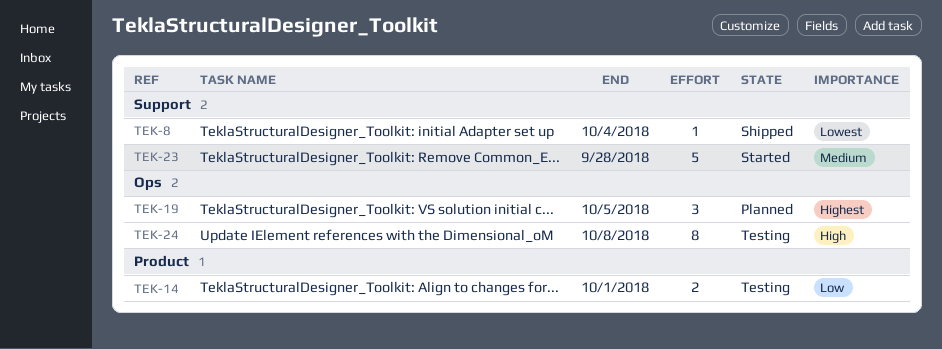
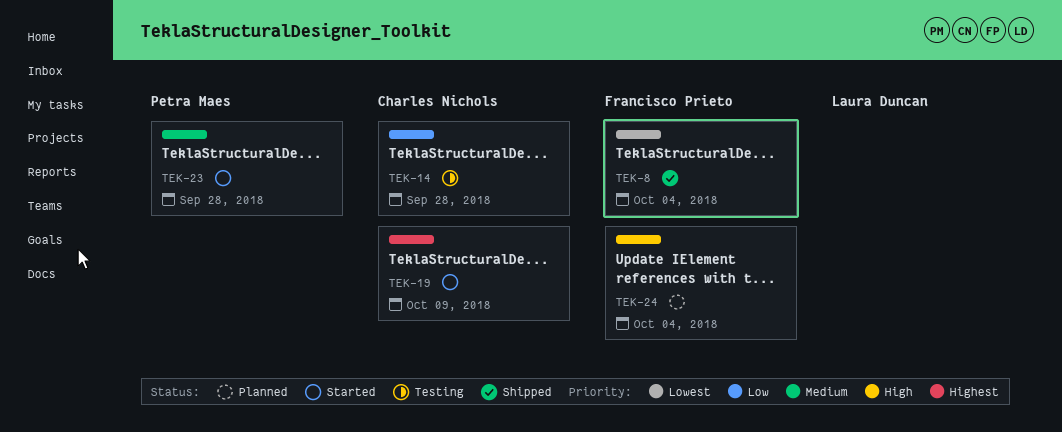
TEK-14, due: Oct 1 -> Sep 28
TEK-19, status: Planned -> Started
TEK-19, due: Oct 5 -> Oct 9
TEK-24, status: Testing -> Planned
TEK-24, due: Oct 8 -> Oct 4

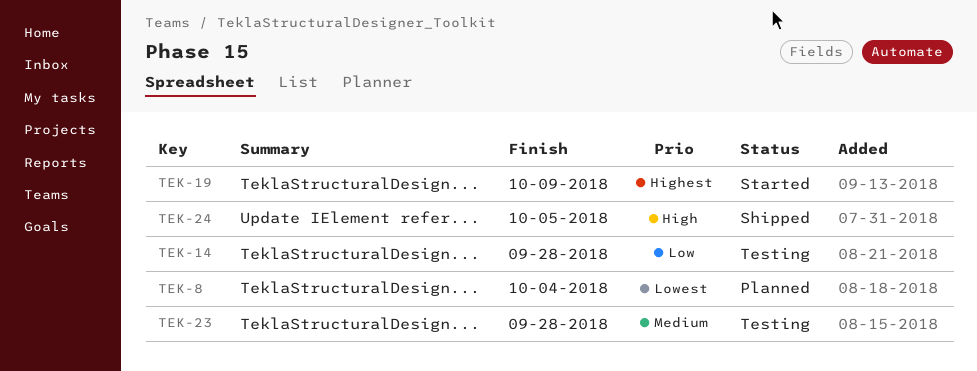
TEK-8, status: Shipped -> Planned
TEK-23, status: Started -> Testing
TEK-24, status: Planned -> Shipped
TEK-24, due: Oct 4 -> Oct 5

